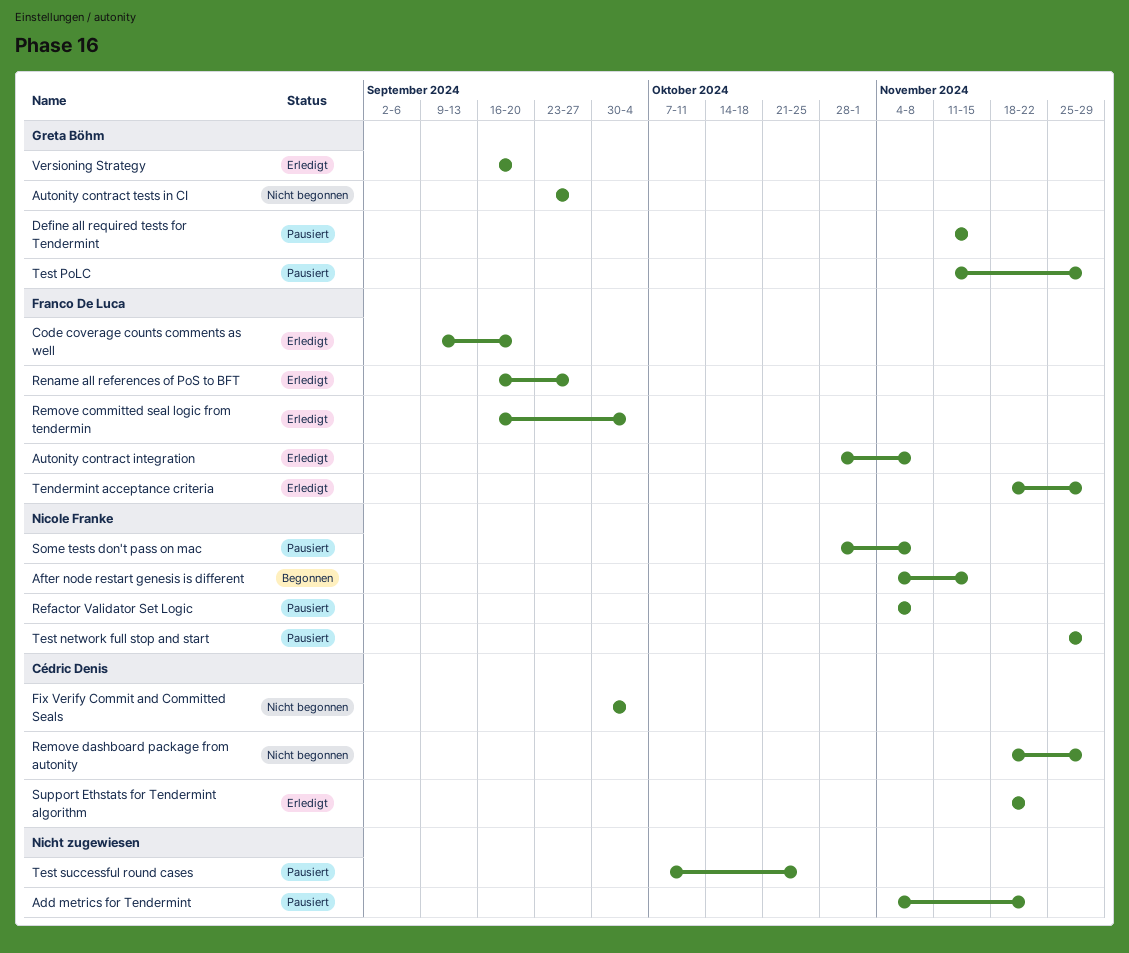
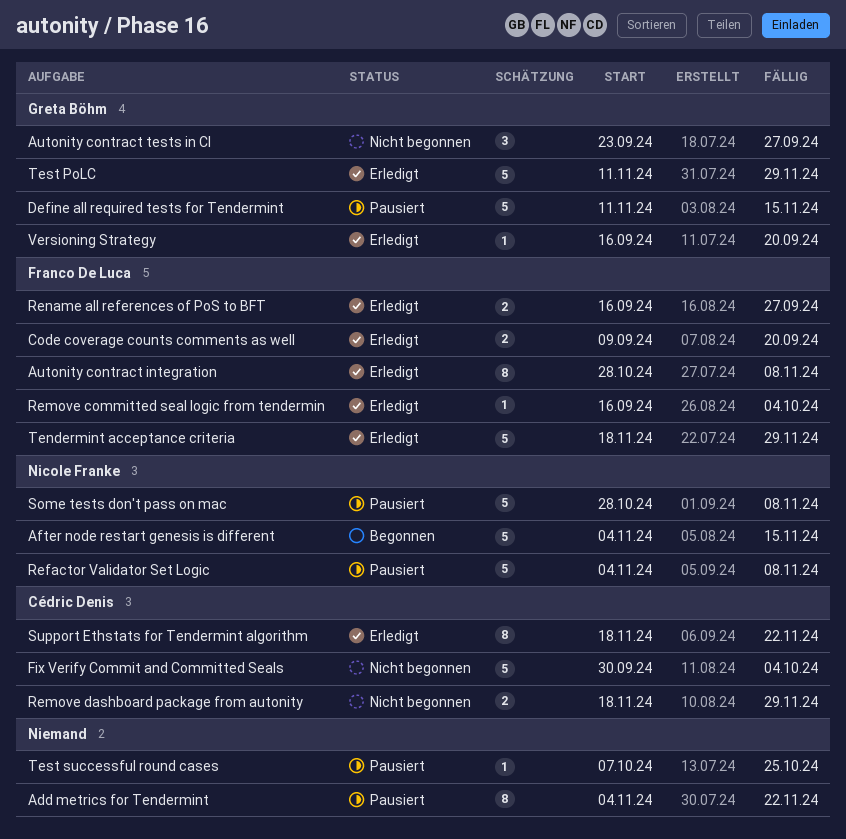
Test network full stop and start: present -> none
Test PoLC, status: Pausiert -> Erledigt

